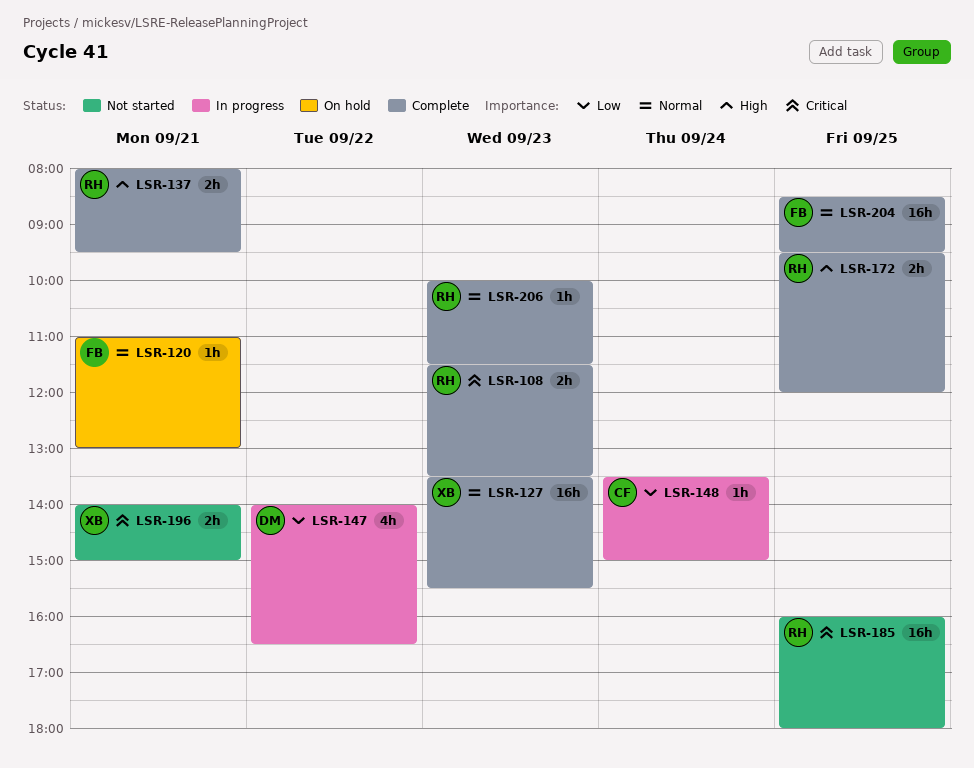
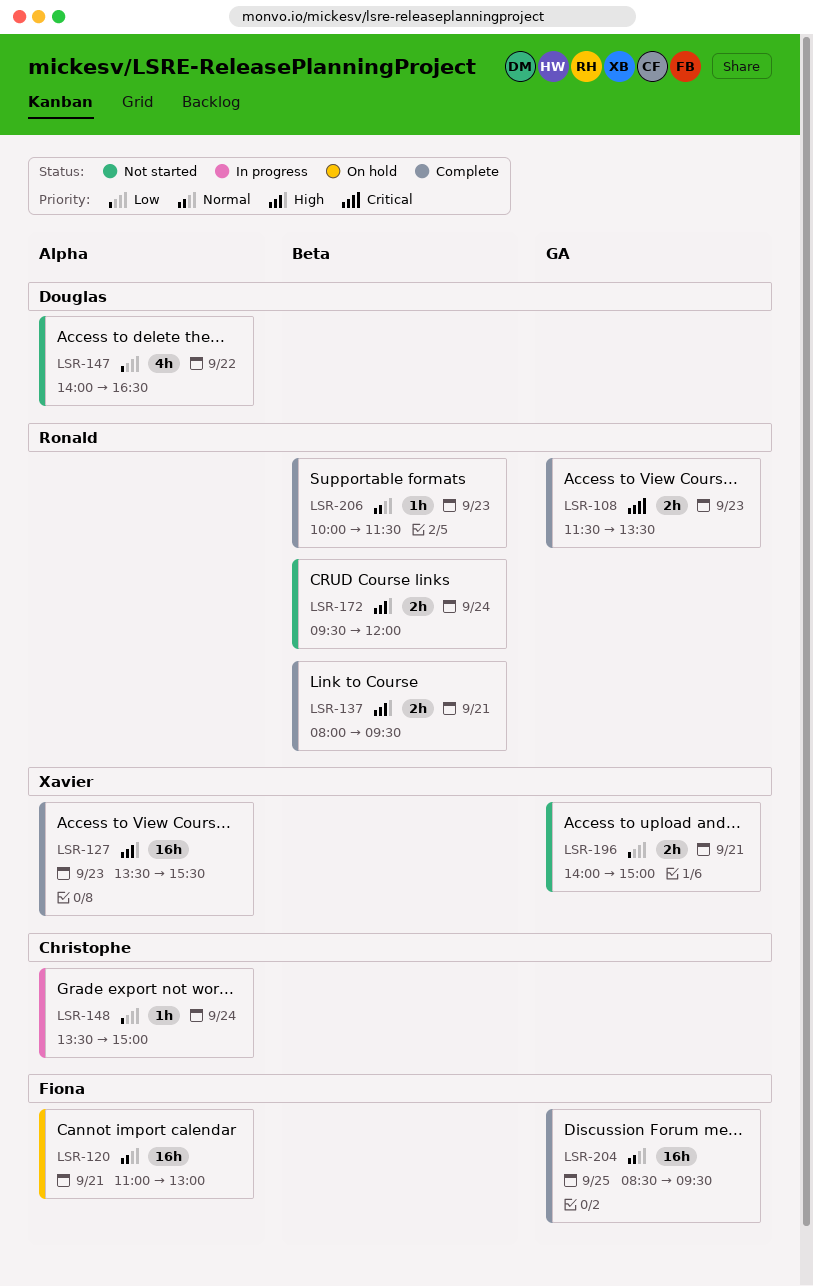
LSR-120, estimate: 1h -> 16h
LSR-127, priority: Normal -> High
LSR-147, status: In progress -> Not started
LSR-172, status: Complete -> Not started
LSR-172, day: Sep 25 -> Sep 24
LSR-185: present -> none
LSR-196, priority: Critical -> Low

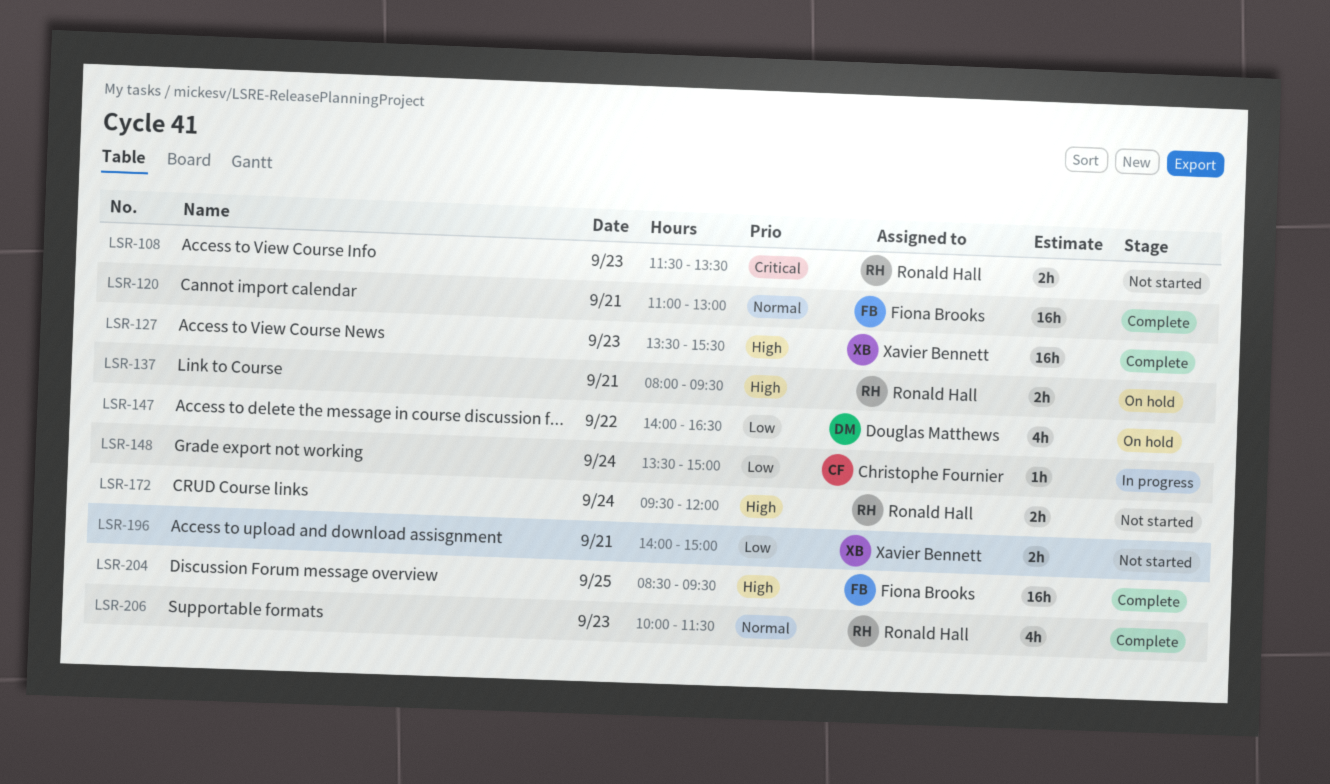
LSR-108, status: Complete -> Not started
LSR-120, status: On hold -> Complete
LSR-137, status: Complete -> On hold
LSR-147, status: Not started -> On hold
LSR-204, priority: Normal -> High
LSR-206, estimate: 1h -> 4h

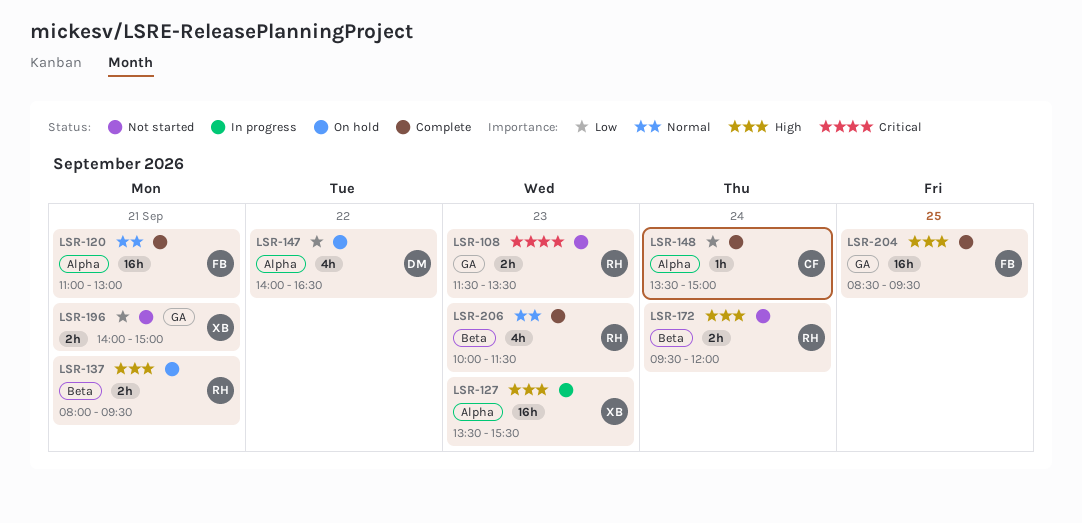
LSR-127, status: Complete -> In progress
LSR-148, status: In progress -> Complete

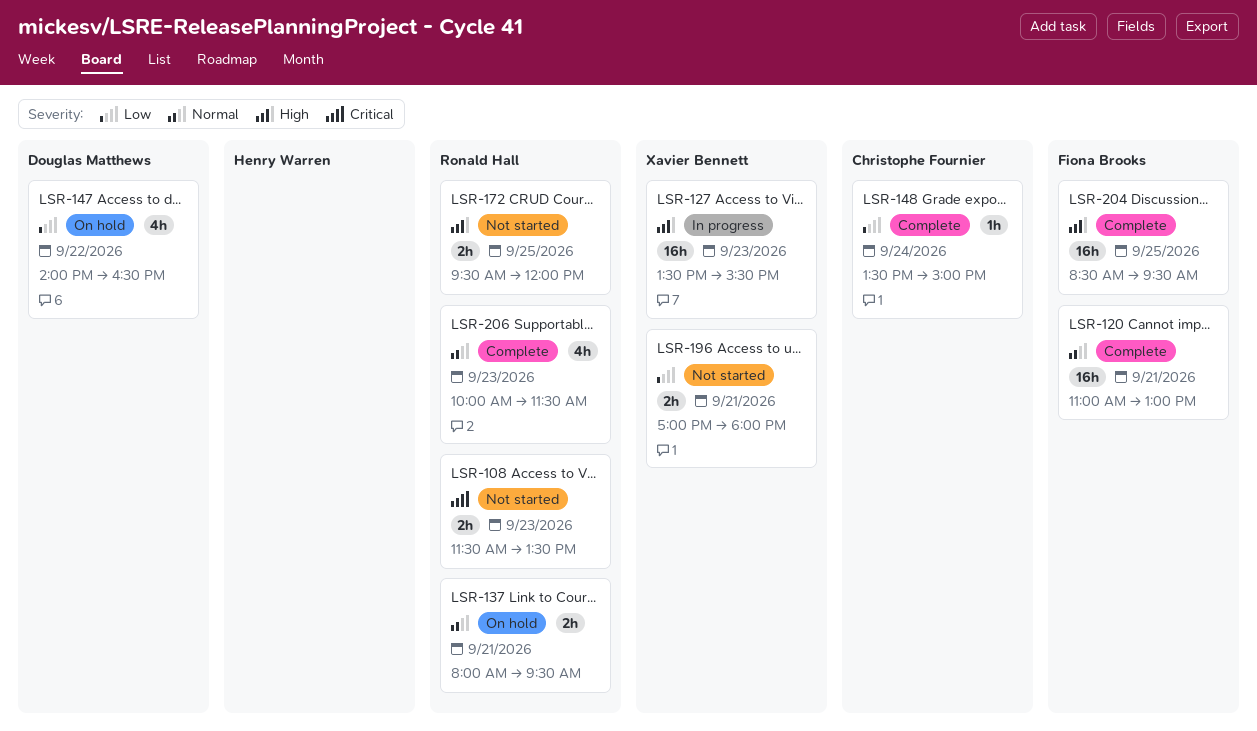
LSR-137, priority: High -> Normal
LSR-172, day: Sep 24 -> Sep 25
LSR-196, begins: 14:00 -> 17:00
LSR-196, ends: 15:00 -> 18:00

